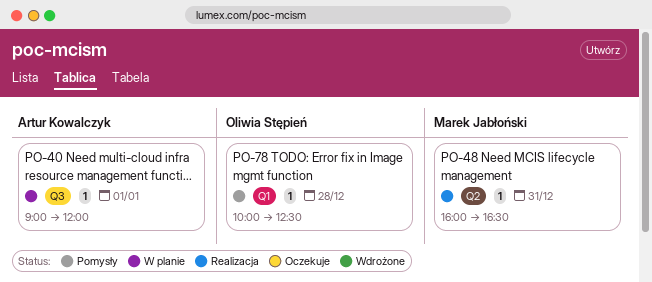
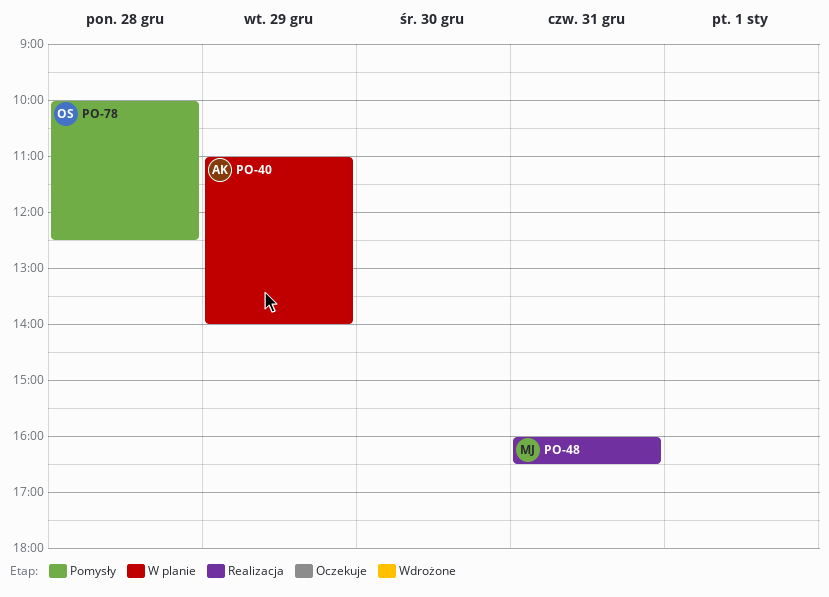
PO-40, day: Jan 1 -> Dec 29
PO-40, begins: 09:00 -> 11:00
PO-40, ends: 12:00 -> 14:00

